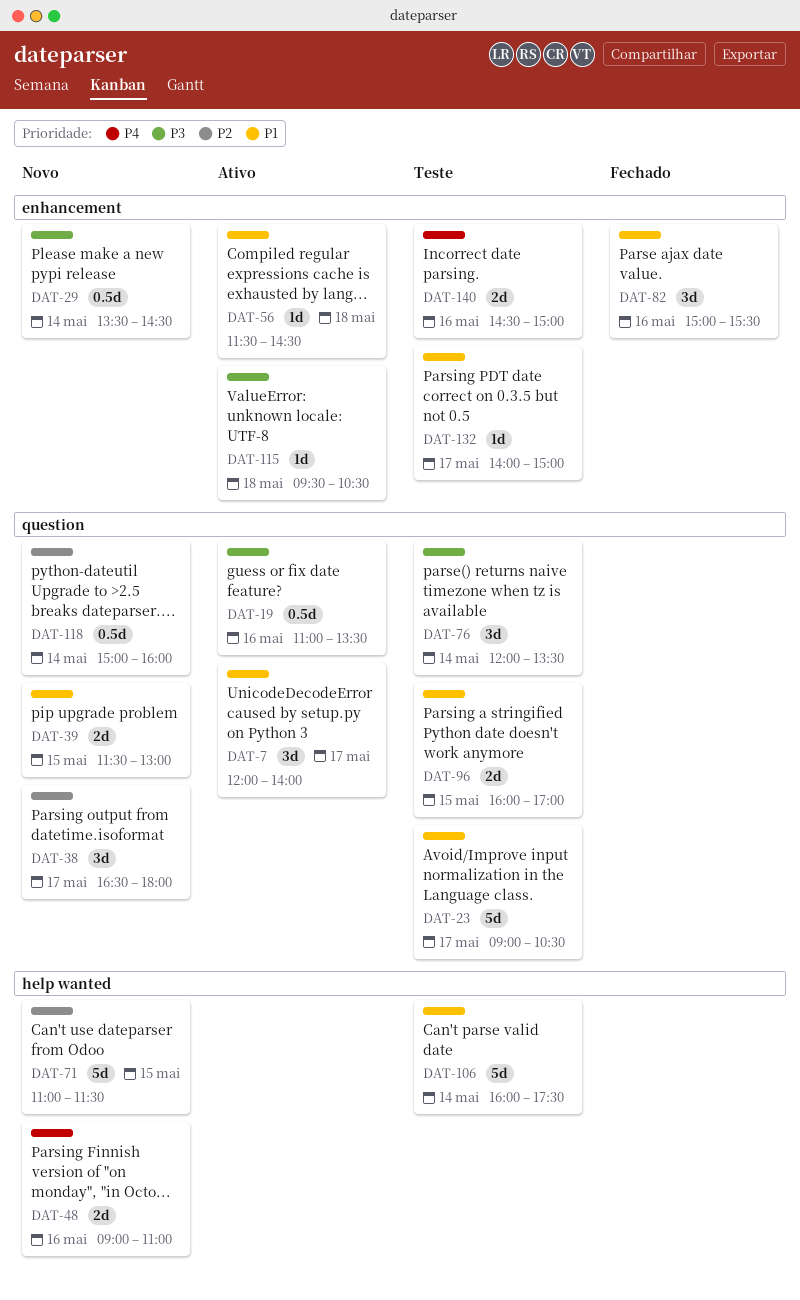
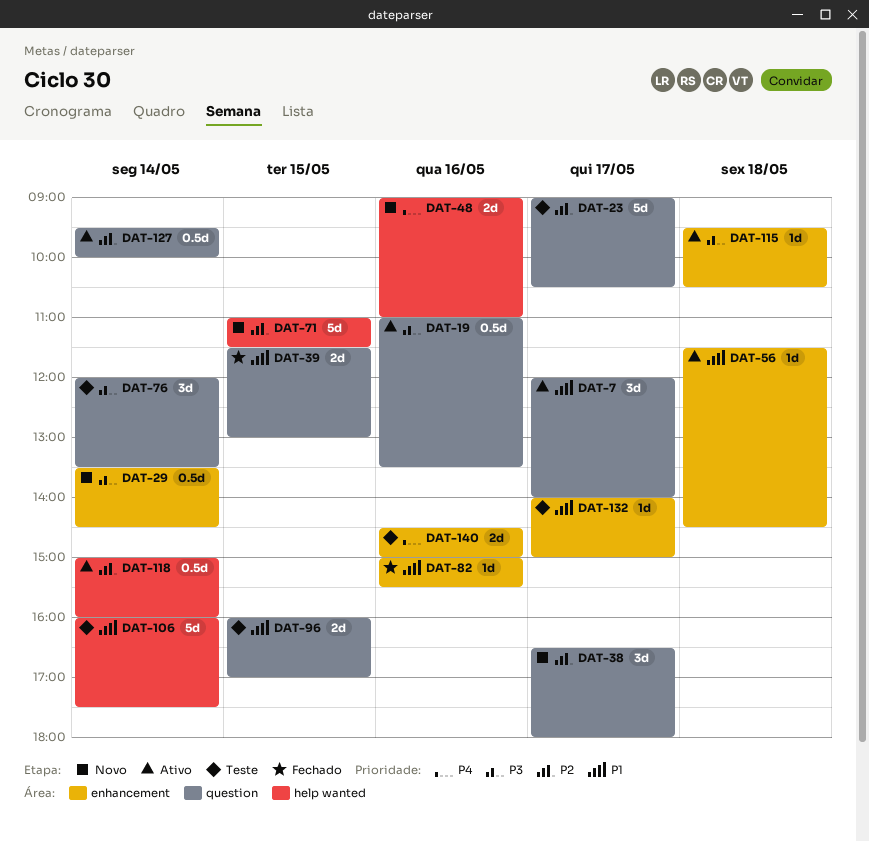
DAT-23, priority: P1 -> P2
DAT-39, status: Novo -> Fechado
DAT-82, estimate: 3d -> 1d
DAT-118, status: Novo -> Ativo
DAT-118, label: question -> help wanted
DAT-127: none -> present

